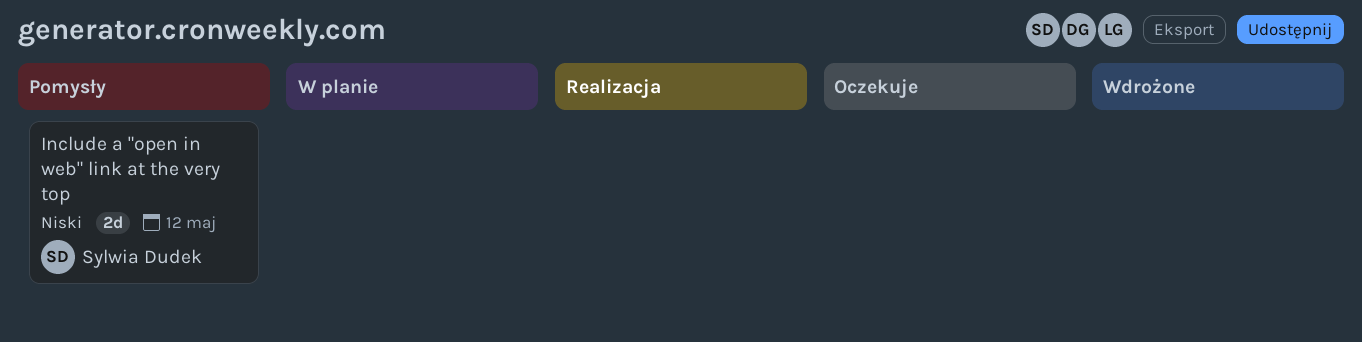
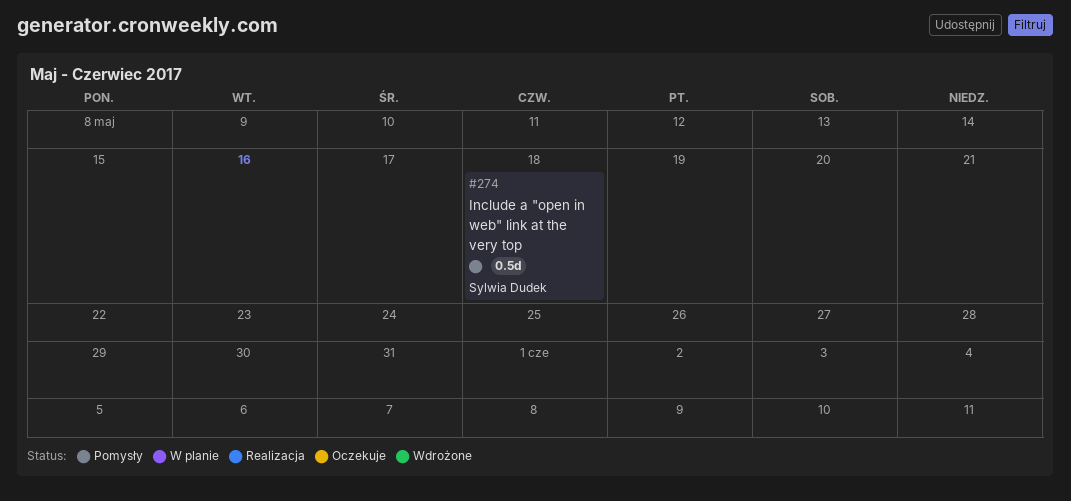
Include a "open in web" link at the very top, estimate: 2d -> 0.5d
Include a "open in web" link at the very top, due: May 12 -> May 18

